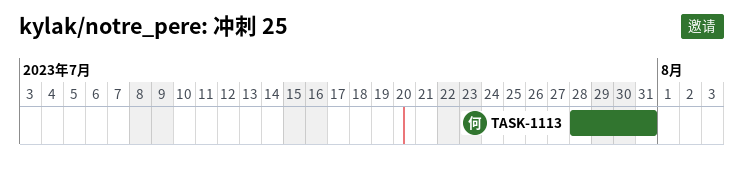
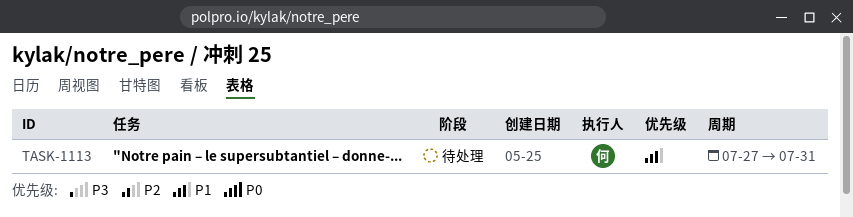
TASK-1113, start: Jul 28 -> Jul 27

